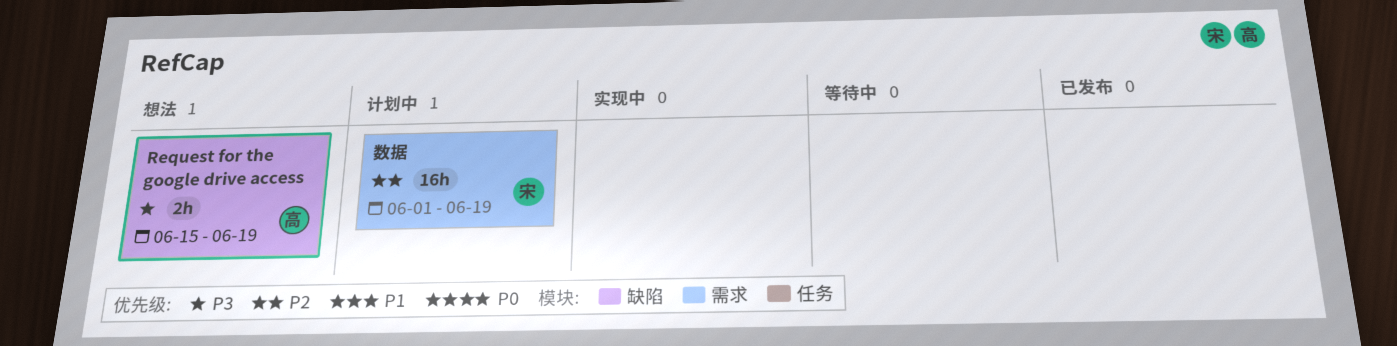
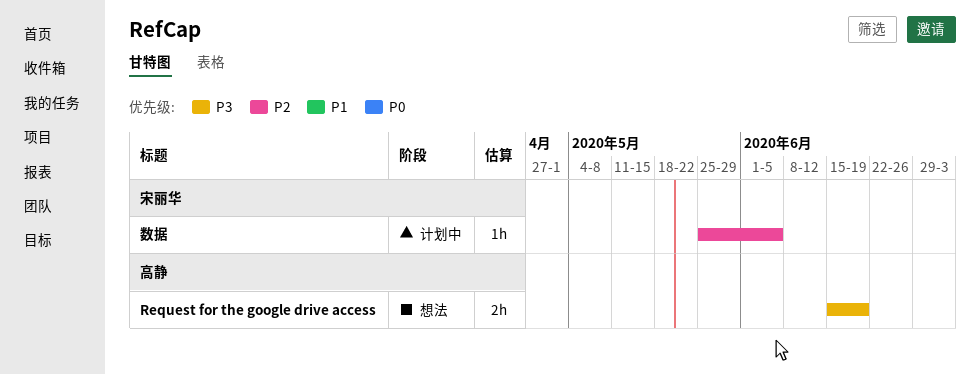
数据, estimate: 16h -> 1h
数据, start: Jun 1 -> May 25
数据, due: Jun 19 -> Jun 5

